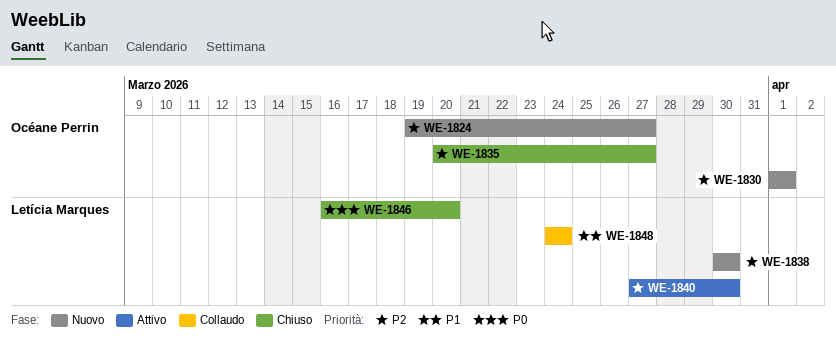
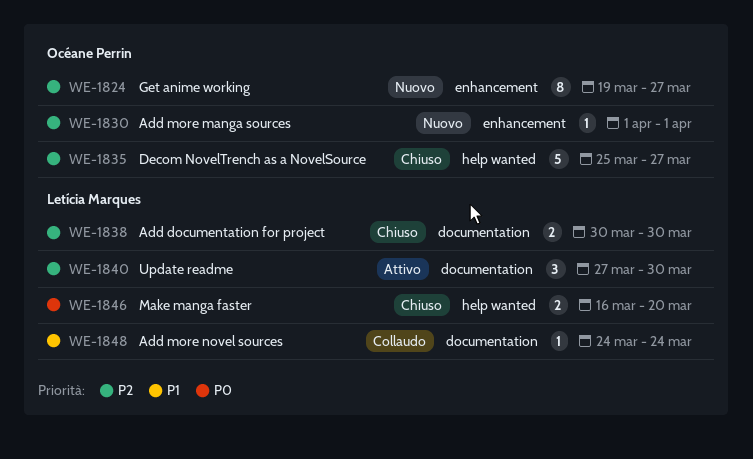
WE-1835, start: Mar 20 -> Mar 25
WE-1838, status: Nuovo -> Chiuso

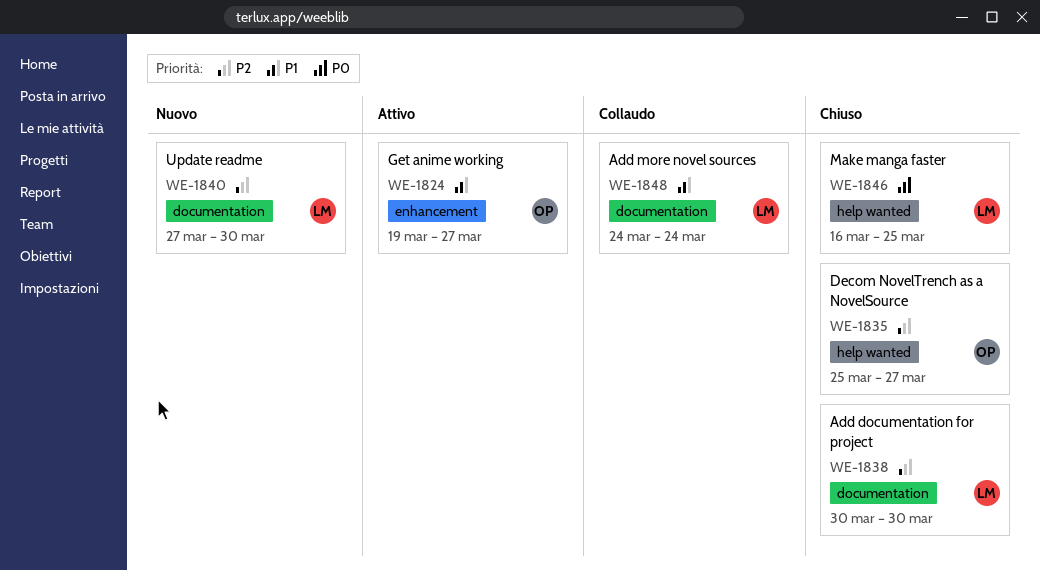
WE-1824, status: Nuovo -> Attivo
WE-1824, priority: P2 -> P1
WE-1830: present -> none
WE-1840, status: Attivo -> Nuovo
WE-1846, due: Mar 20 -> Mar 25

